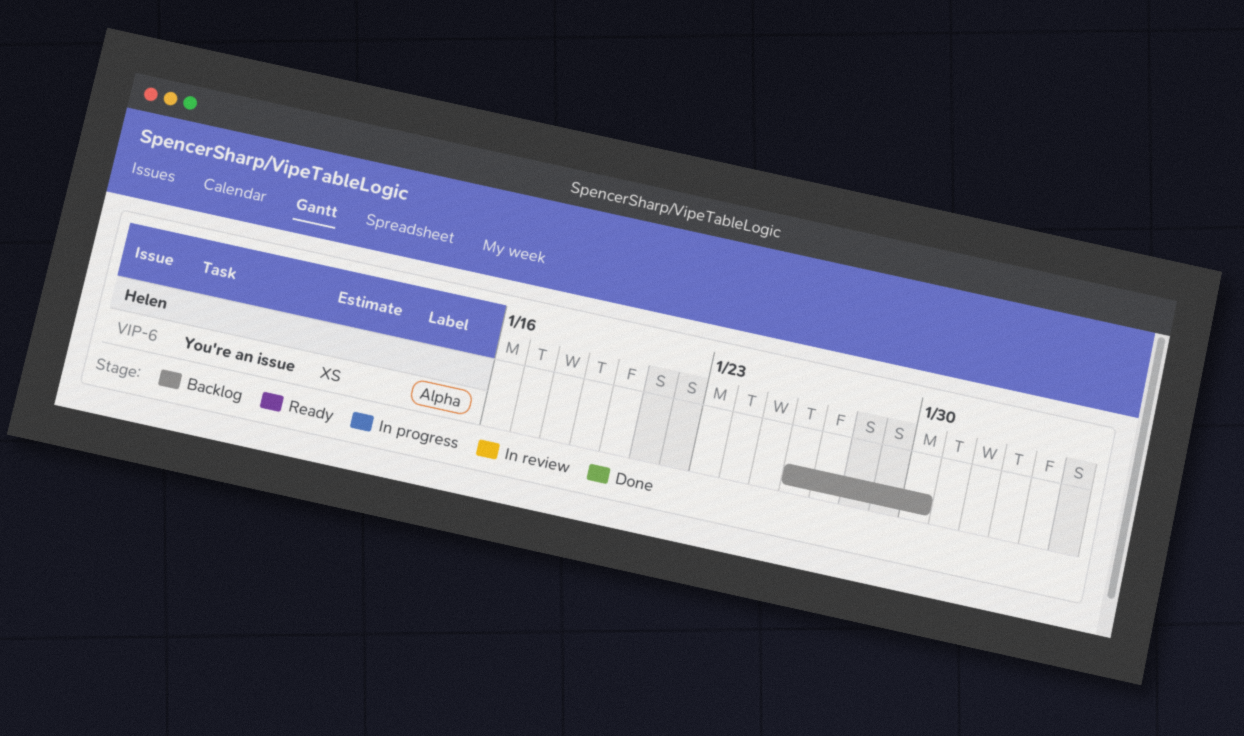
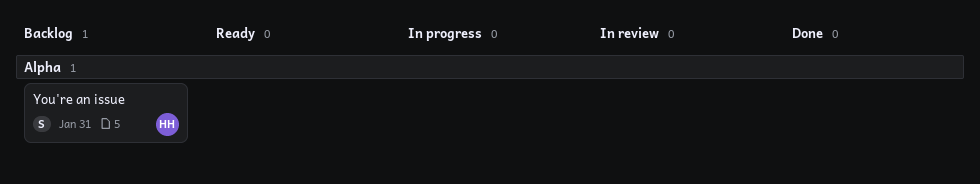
You're an issue, estimate: XS -> S
You're an issue, due: Jan 30 -> Jan 31

